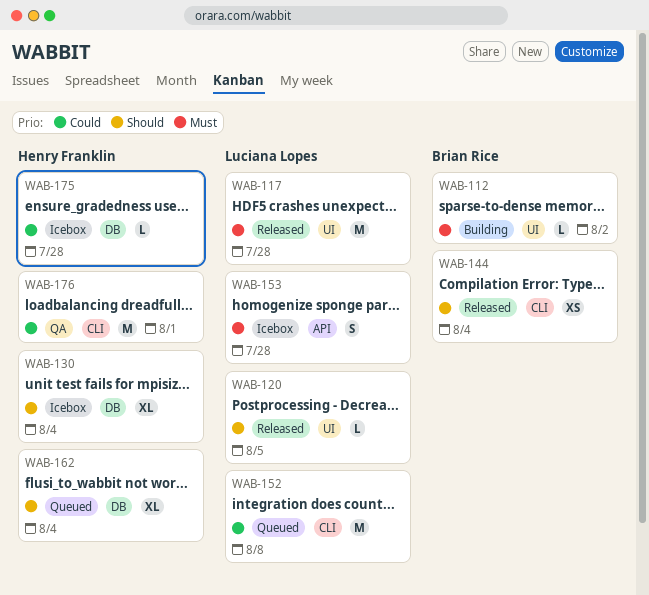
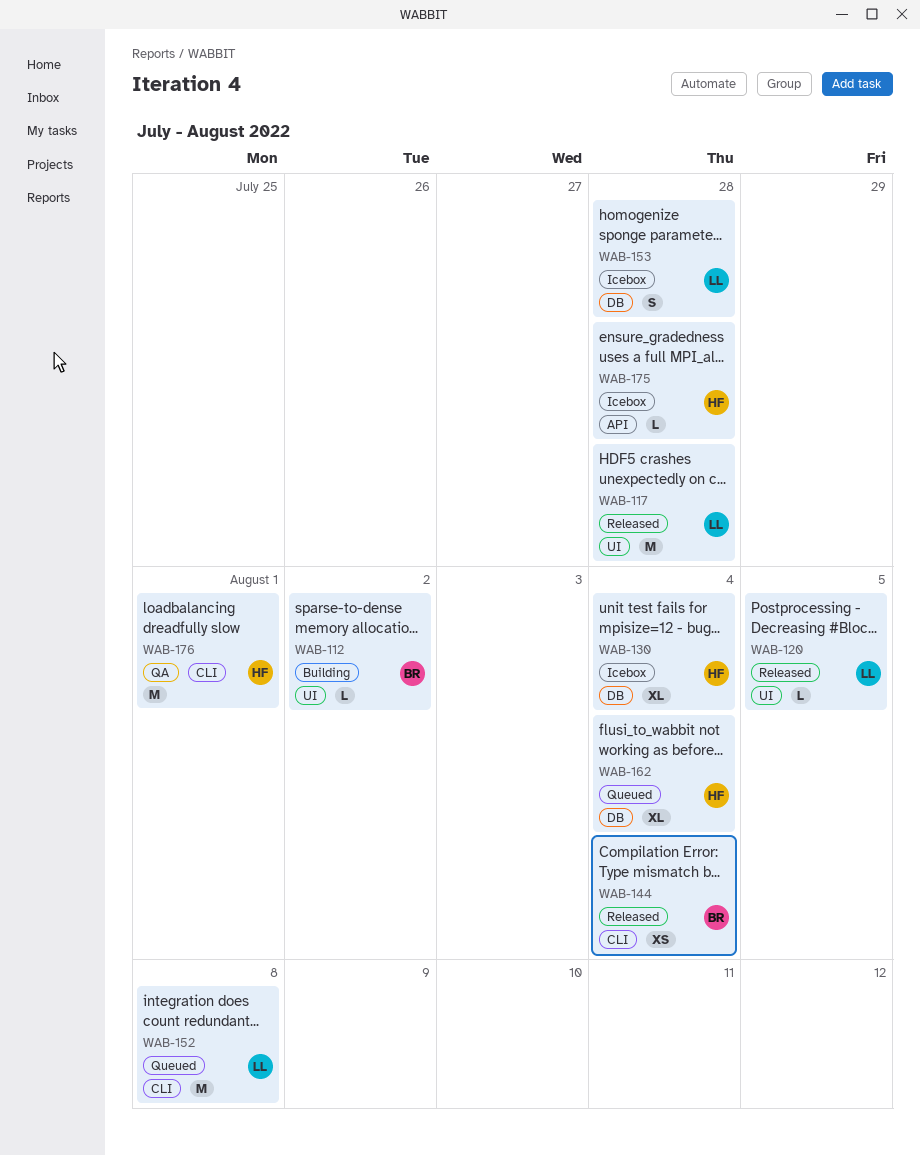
WAB-153, label: API -> DB
WAB-175, label: DB -> API

